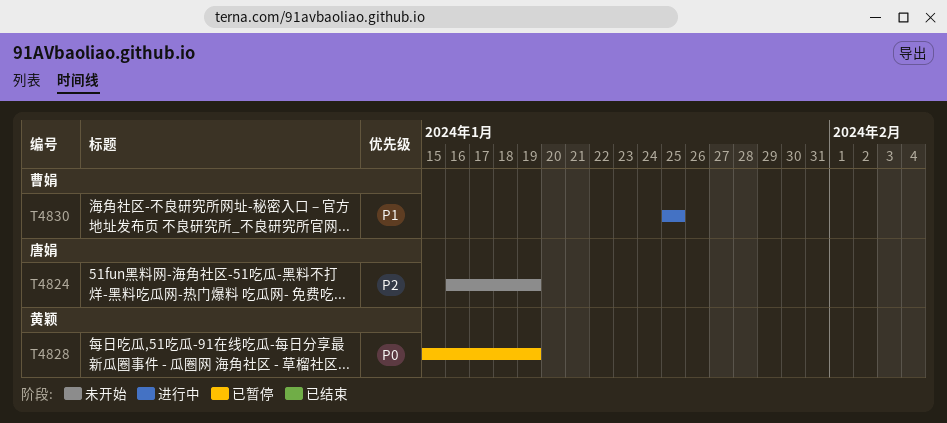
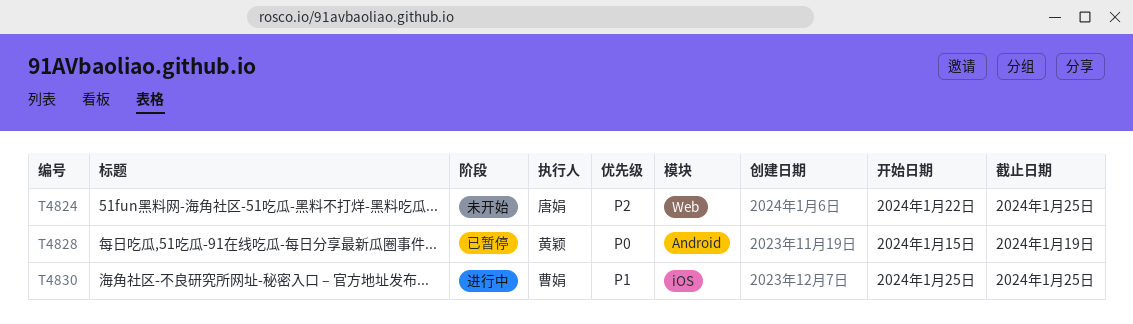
T4824, start: Jan 16 -> Jan 22
T4824, due: Jan 19 -> Jan 25

